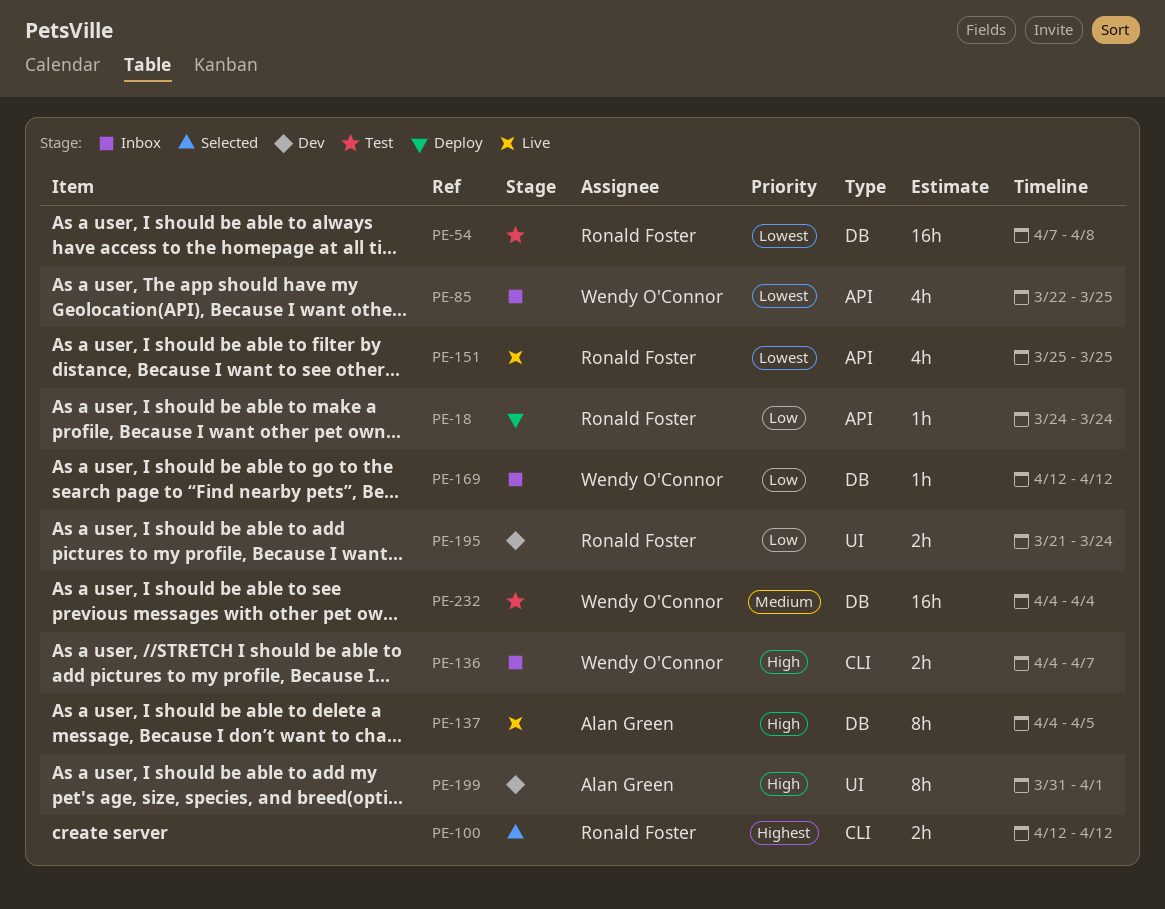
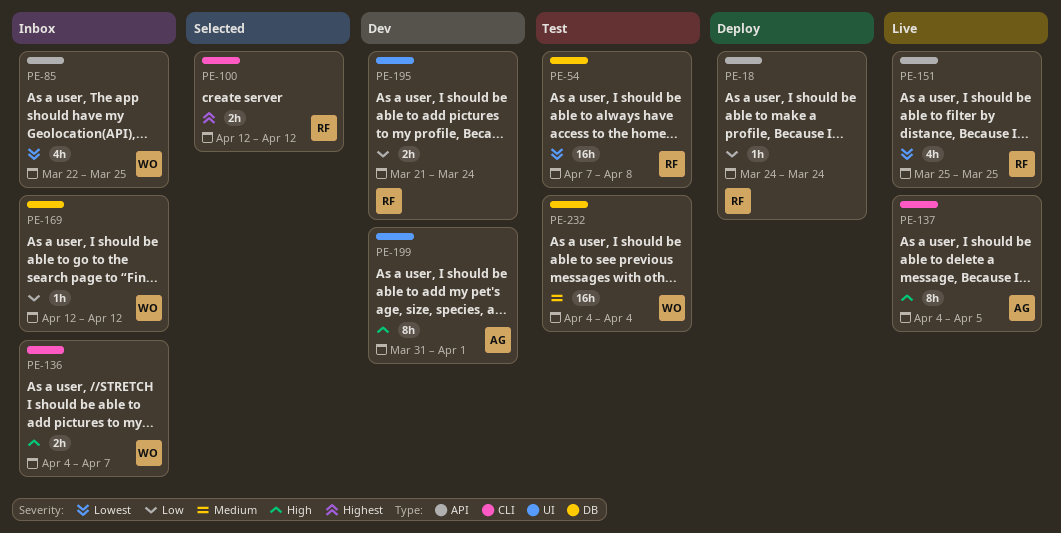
PE-137, label: DB -> CLI

